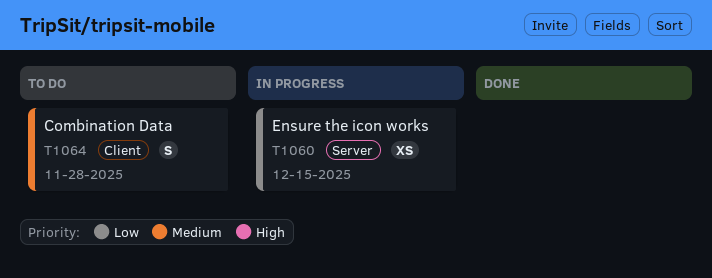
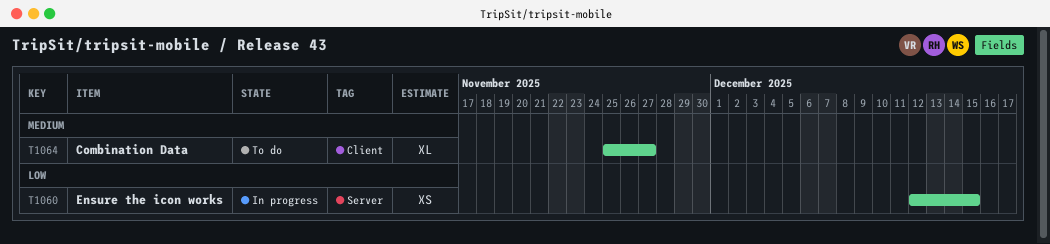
T1064, estimate: S -> XL
T1064, due: Nov 28 -> Nov 27

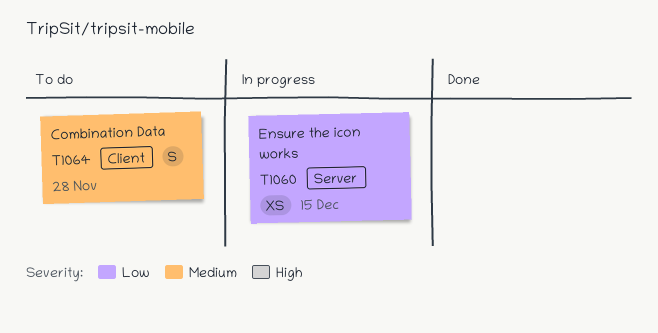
T1064, estimate: XL -> S
T1064, due: Nov 27 -> Nov 28

